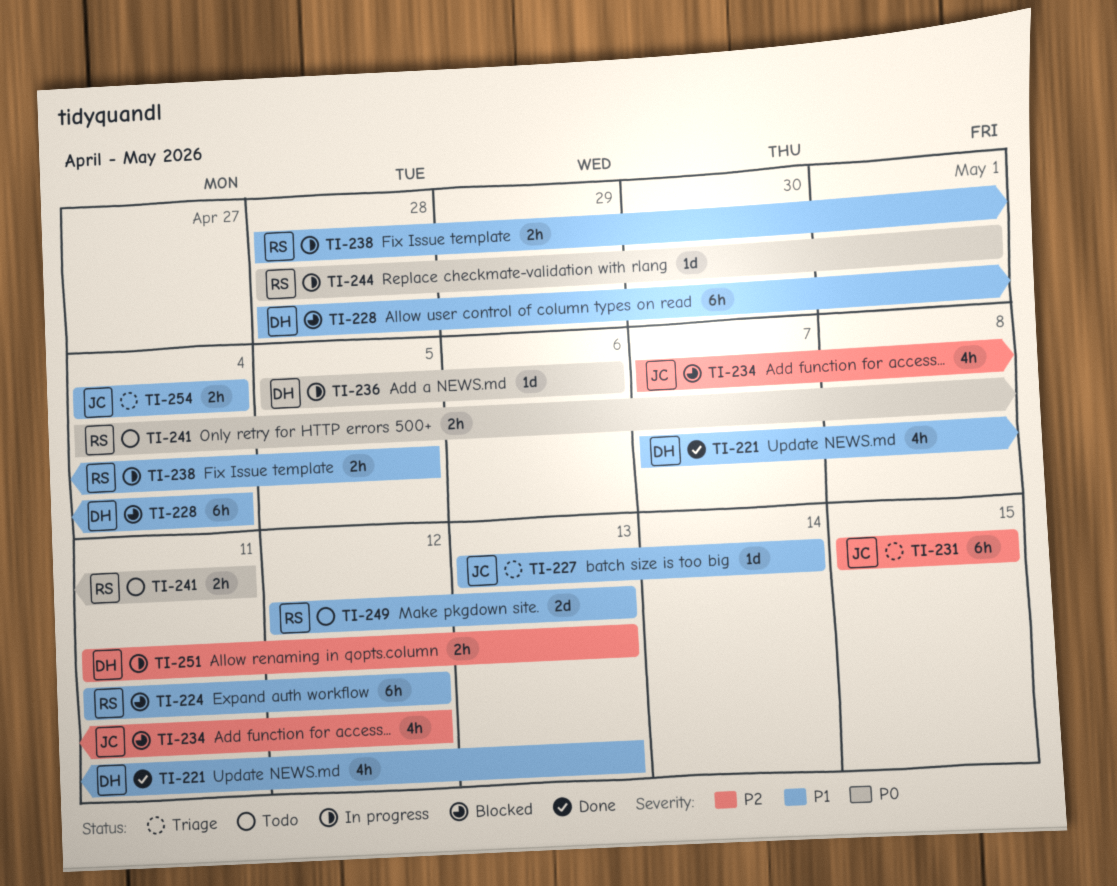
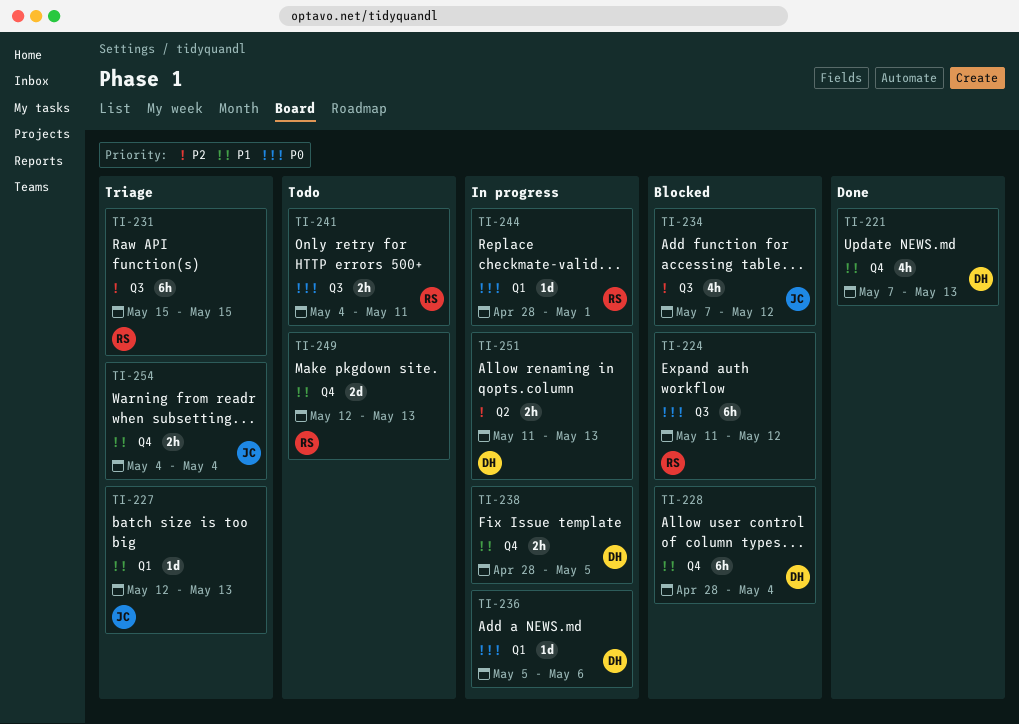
TI-224, priority: P1 -> P0
TI-227, start: May 13 -> May 12
TI-227, due: May 14 -> May 13
TI-231, owner: JC -> RS
TI-238, owner: RS -> DH

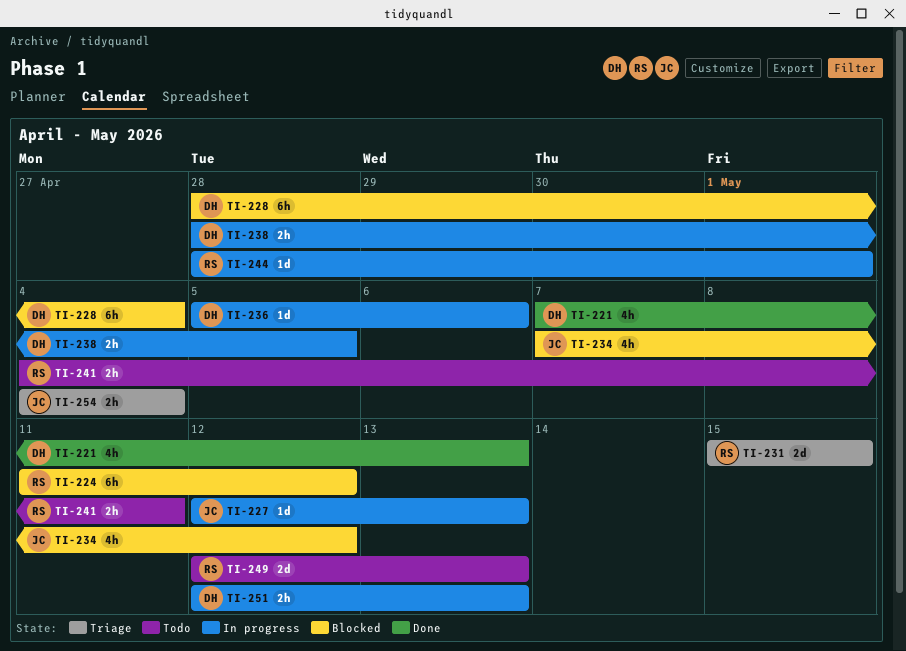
TI-227, status: Triage -> In progress
TI-231, estimate: 6h -> 2d
TI-251, start: May 11 -> May 12

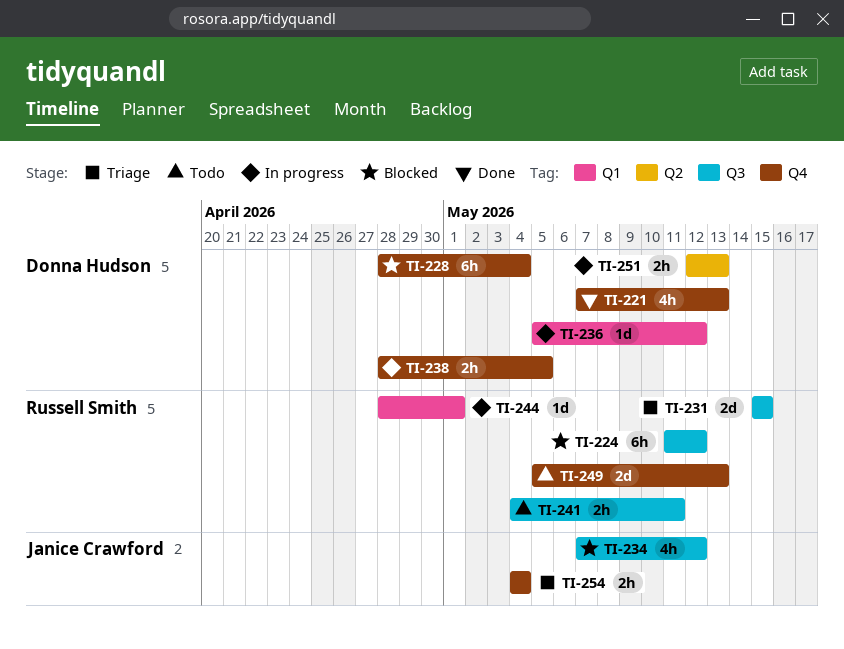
TI-227: present -> none
TI-236, due: May 6 -> May 12
TI-249, start: May 12 -> May 5

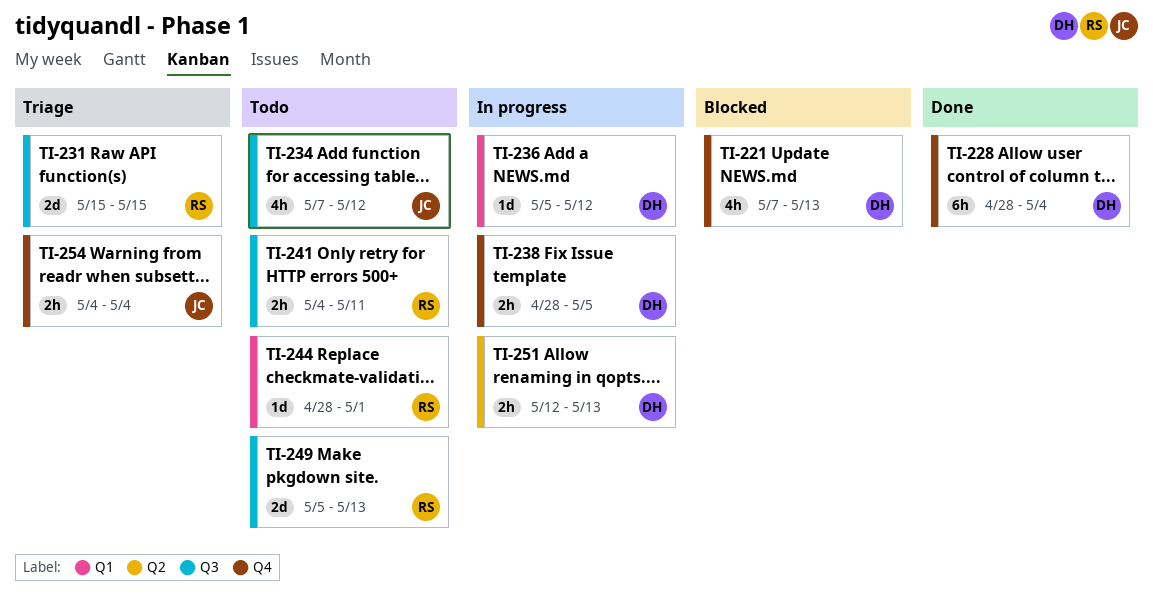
TI-221, status: Done -> Blocked
TI-224: present -> none
TI-228, status: Blocked -> Done
TI-234, status: Blocked -> Todo
TI-244, status: In progress -> Todo
TI-249, label: Q4 -> Q3

